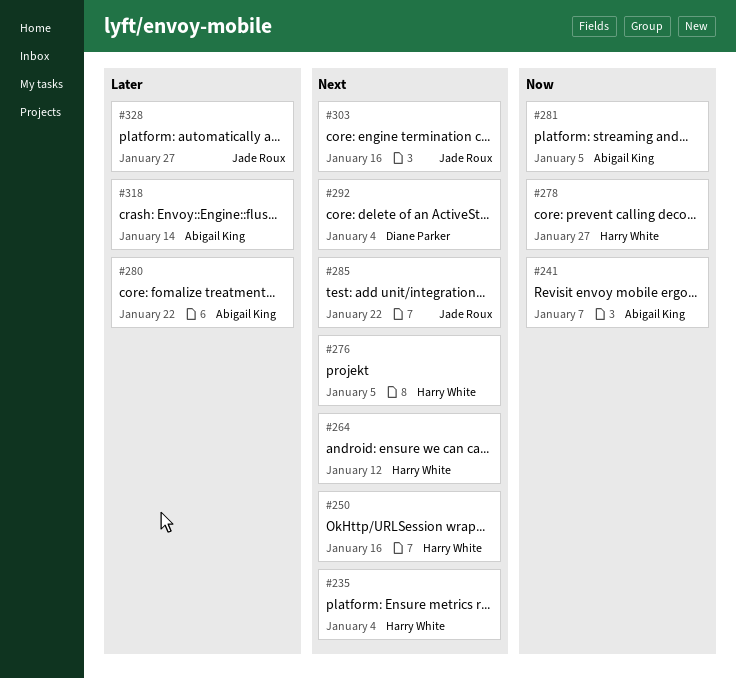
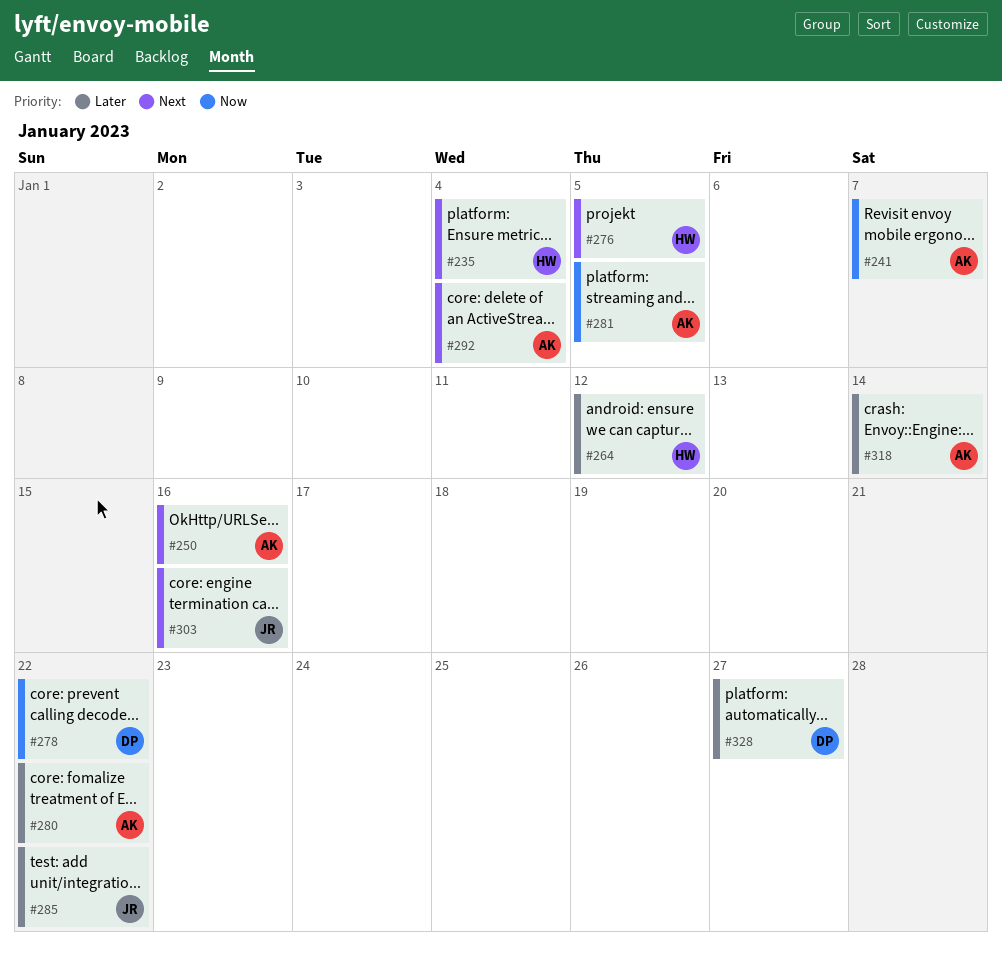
#250, owner: Harry White -> Abigail King
#264, priority: Next -> Later
#278, owner: Harry White -> Diane Parker
#278, due: Jan 27 -> Jan 22
#285, priority: Next -> Later
#292, owner: Diane Parker -> Abigail King
#328, owner: Jade Roux -> Diane Parker

